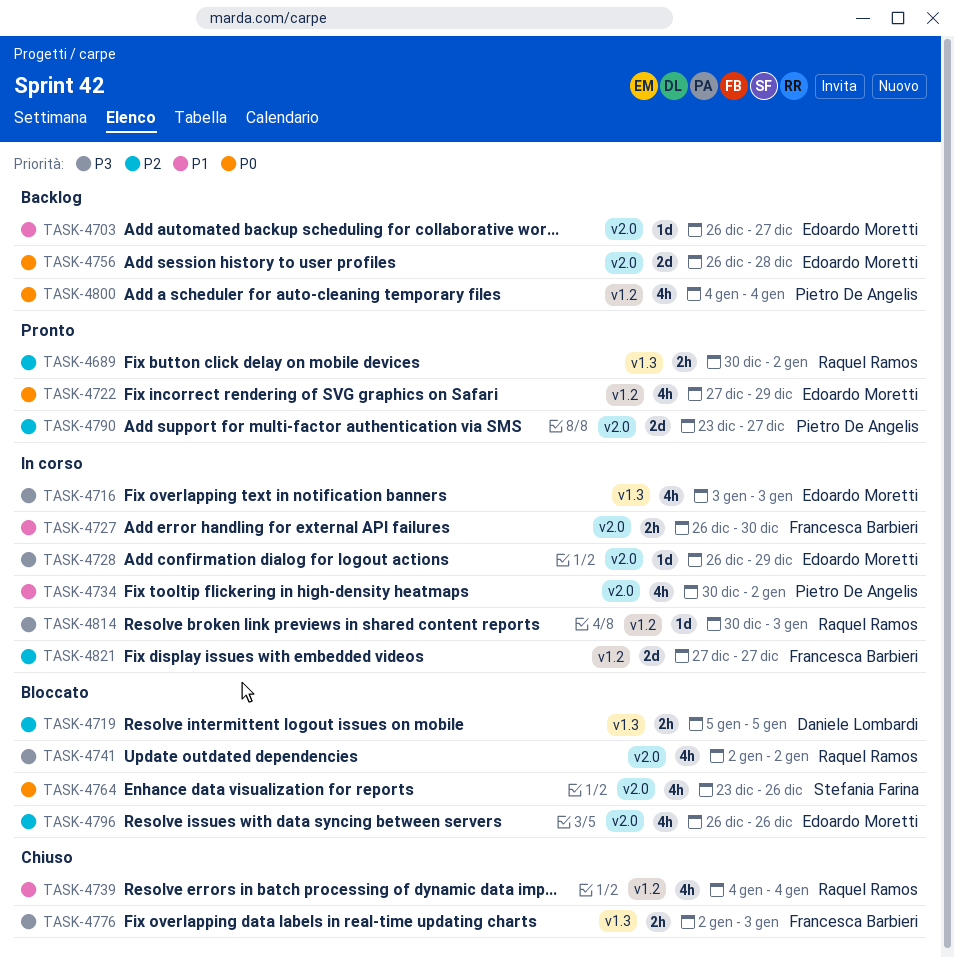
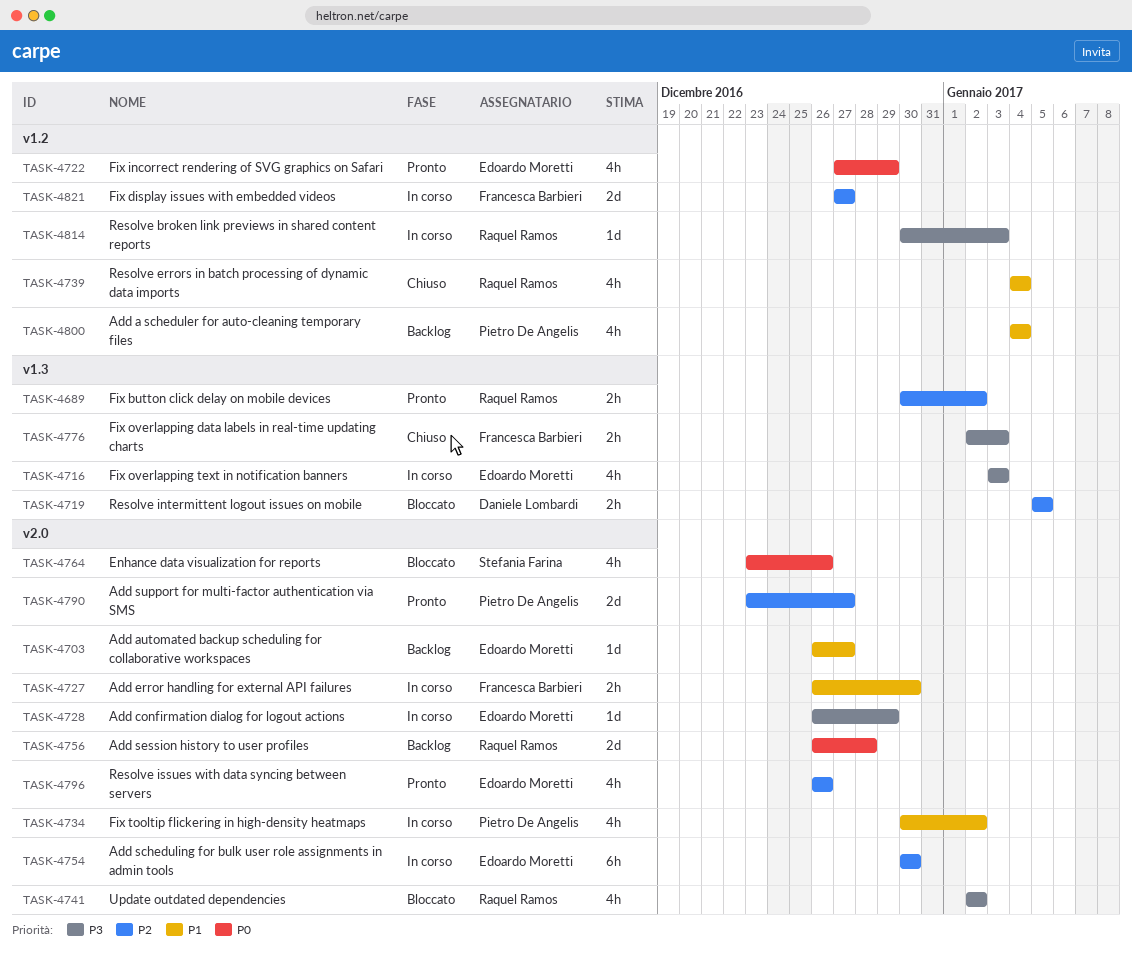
TASK-4754: none -> present
TASK-4756, owner: Edoardo Moretti -> Raquel Ramos
TASK-4796, status: Bloccato -> Pronto
TASK-4800, priority: P0 -> P1

